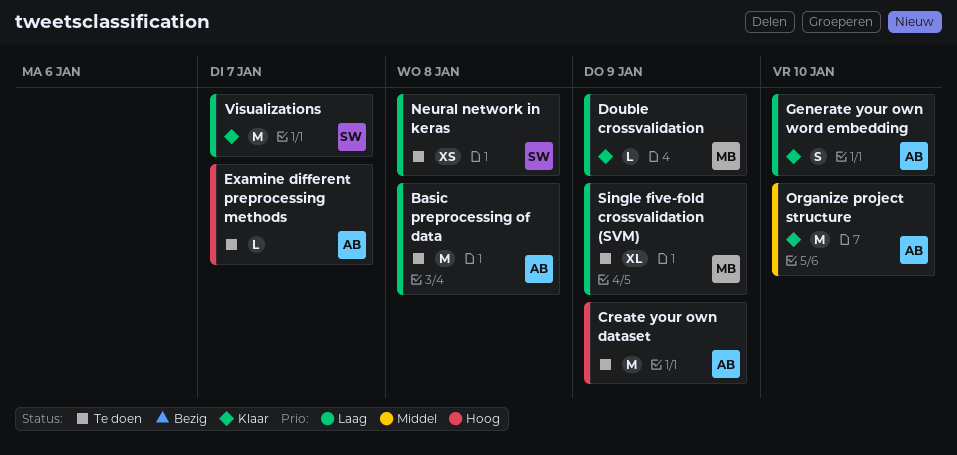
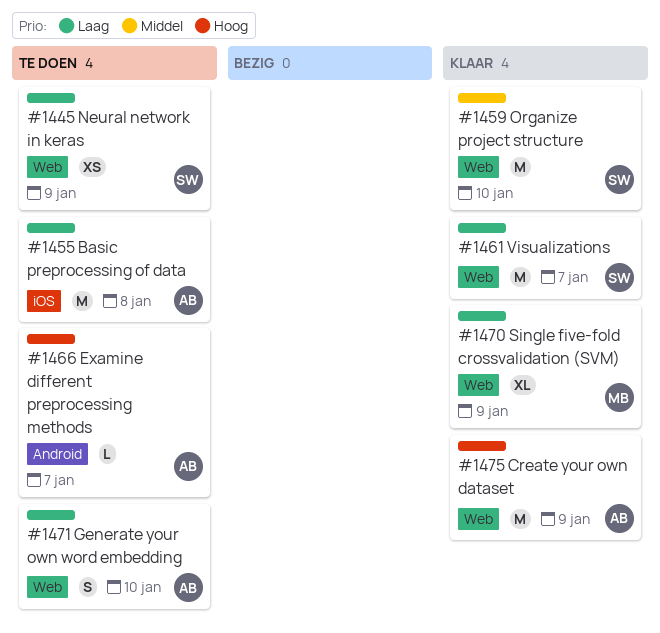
Create your own dataset, status: Te doen -> Klaar
Double crossvalidation: present -> none
Generate your own word embedding, status: Klaar -> Te doen
Neural network in keras, due: Jan 8 -> Jan 9
Organize project structure, owner: AB -> SW
Single five-fold crossvalidation (SVM), status: Te doen -> Klaar

